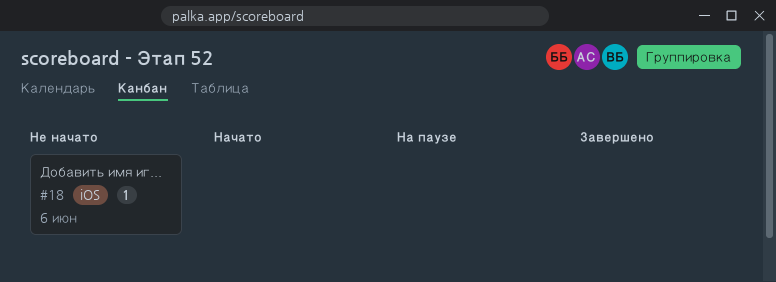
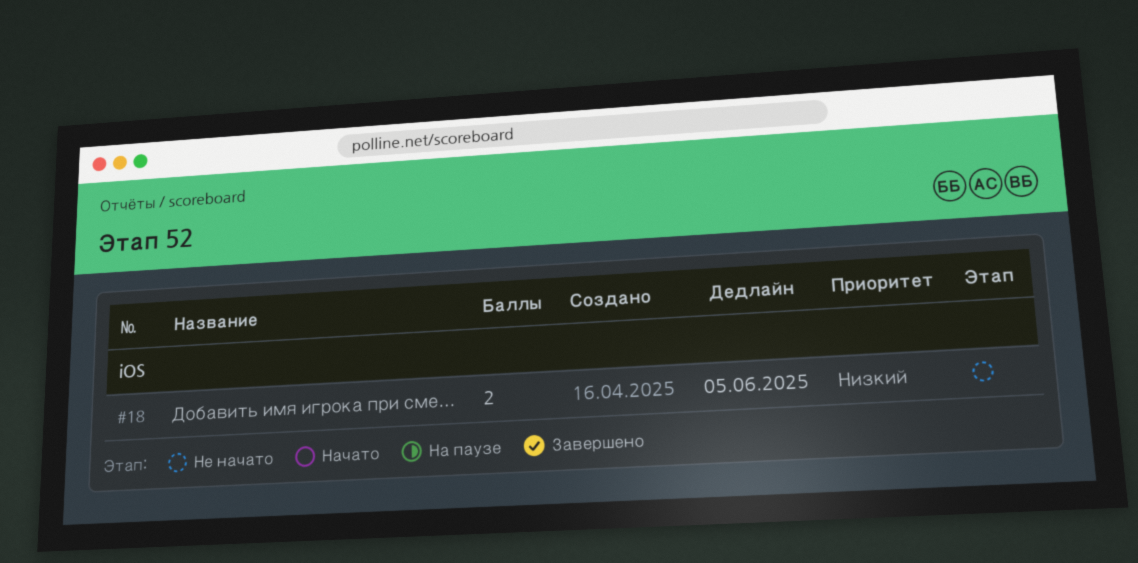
#18, estimate: 1 -> 2
#18, due: Jun 6 -> Jun 5

